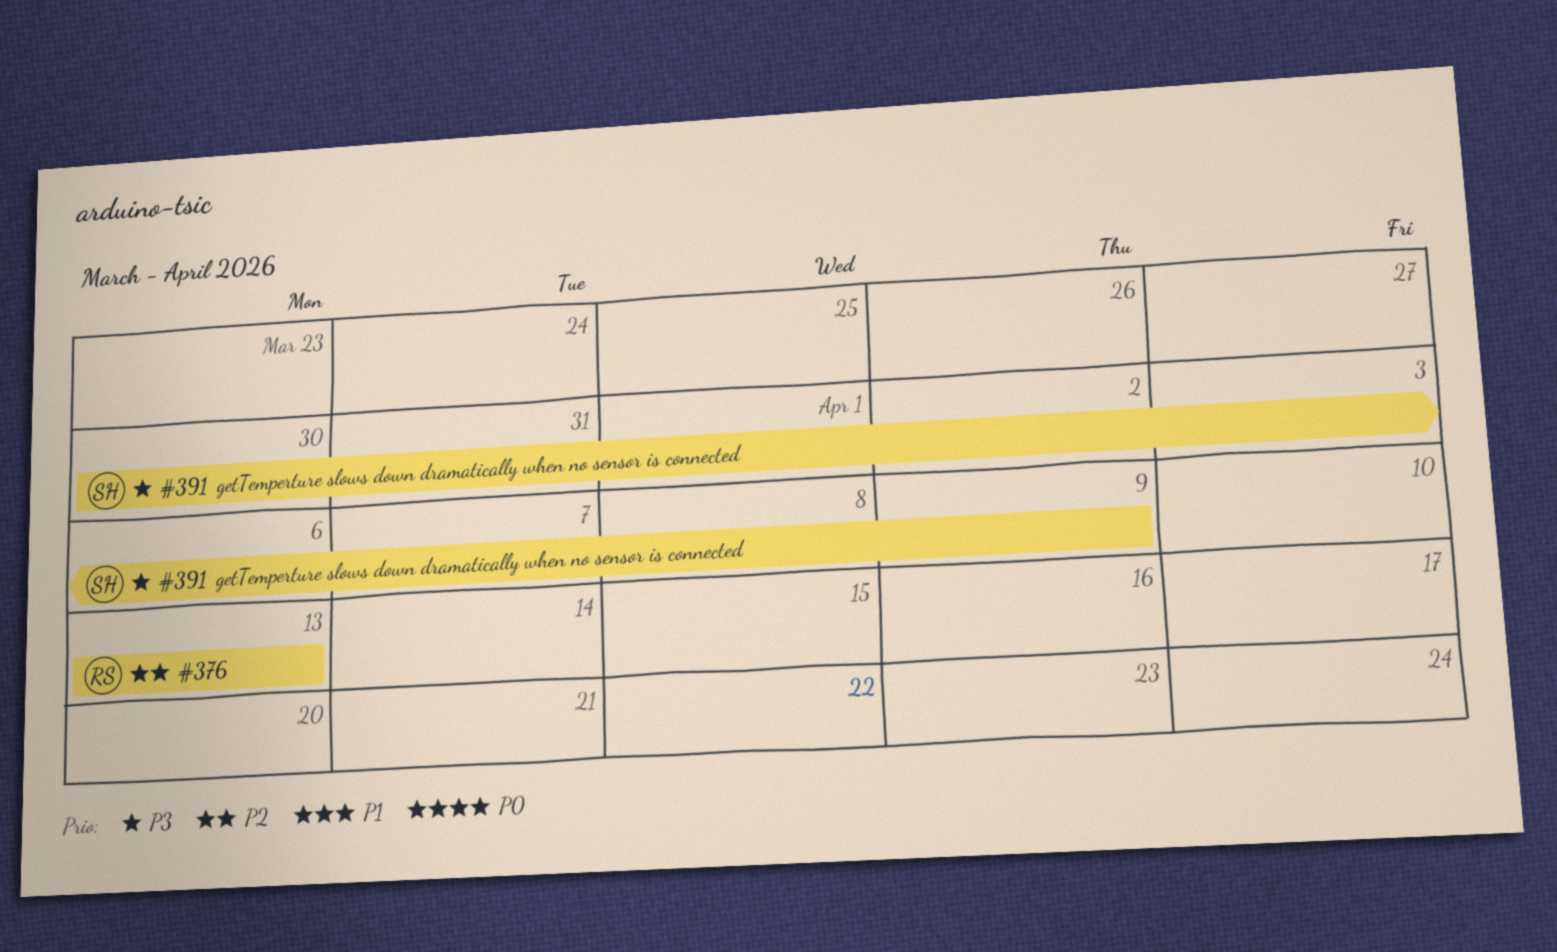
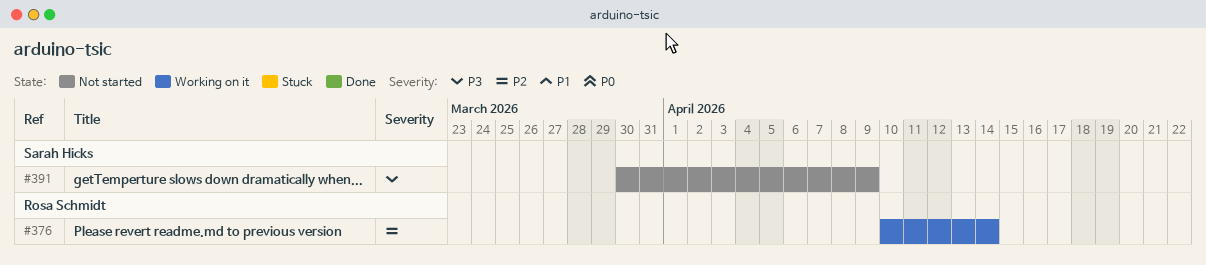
#376, start: Apr 13 -> Apr 10
#376, due: Apr 13 -> Apr 14

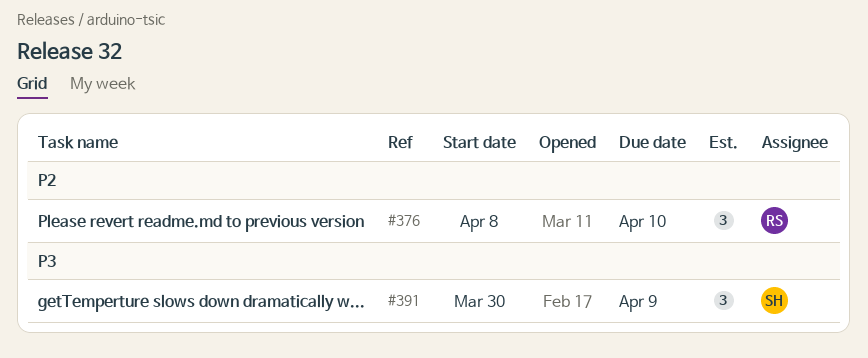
#376, start: Apr 10 -> Apr 8
#376, due: Apr 14 -> Apr 10

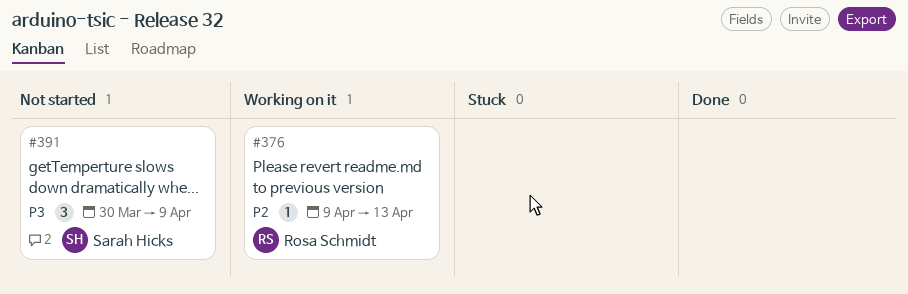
#376, estimate: 3 -> 1
#376, start: Apr 8 -> Apr 9
#376, due: Apr 10 -> Apr 13

